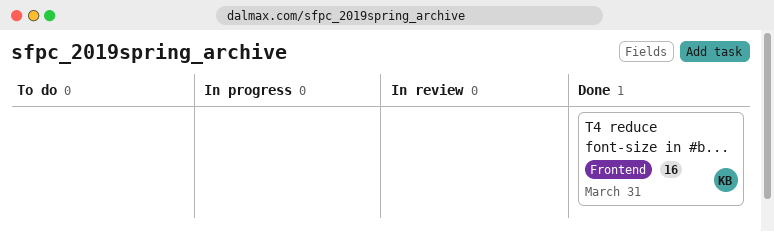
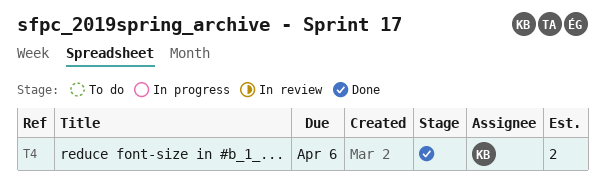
T4, estimate: 16 -> 2
T4, due: Mar 31 -> Apr 6

